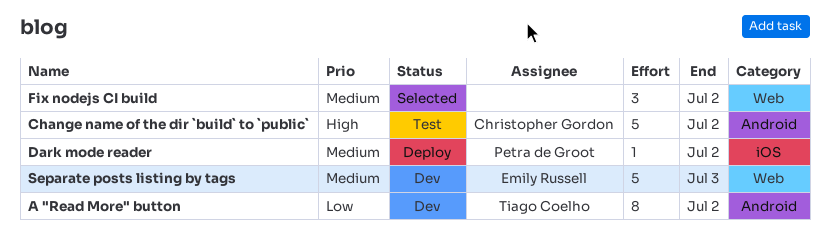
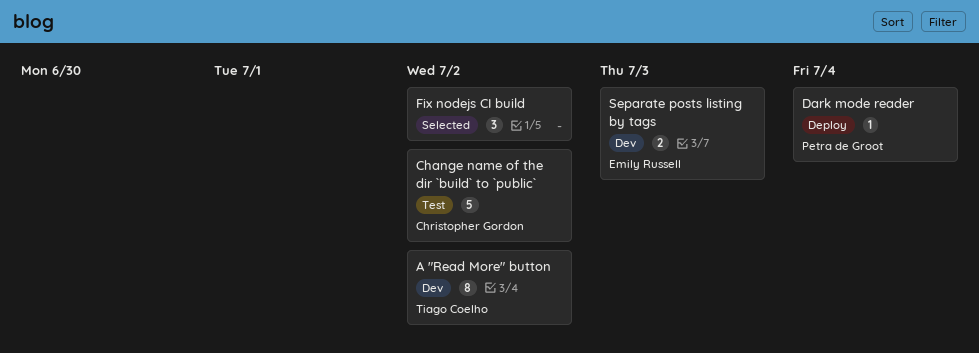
Dark mode reader, due: Jul 2 -> Jul 4
Separate posts listing by tags, estimate: 5 -> 2

